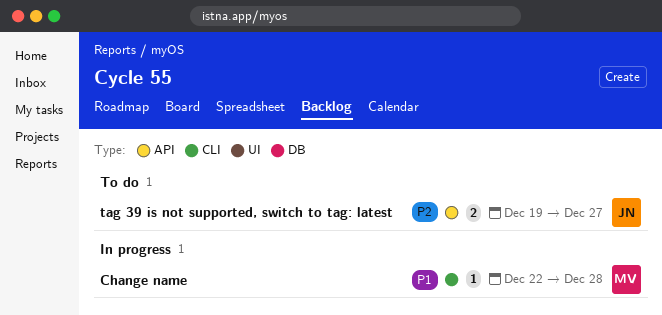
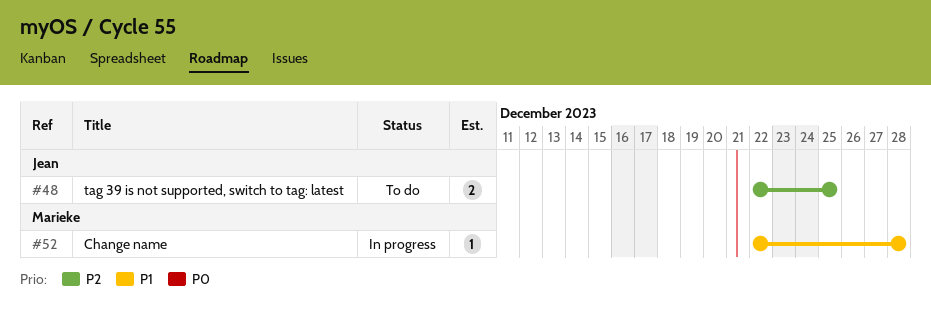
tag 39 is not supported, switch to tag: latest, start: Dec 19 -> Dec 22
tag 39 is not supported, switch to tag: latest, due: Dec 27 -> Dec 25

